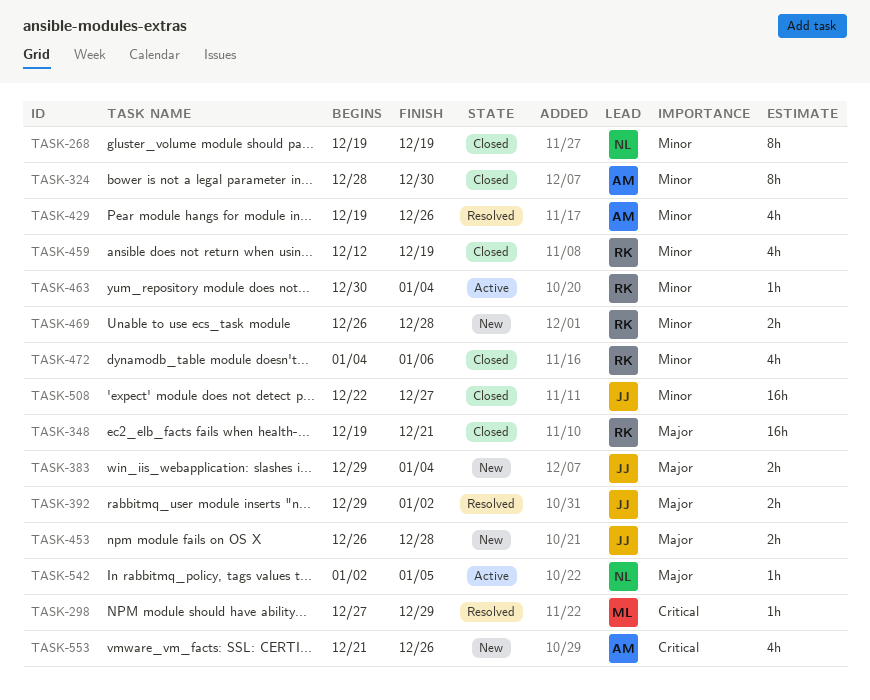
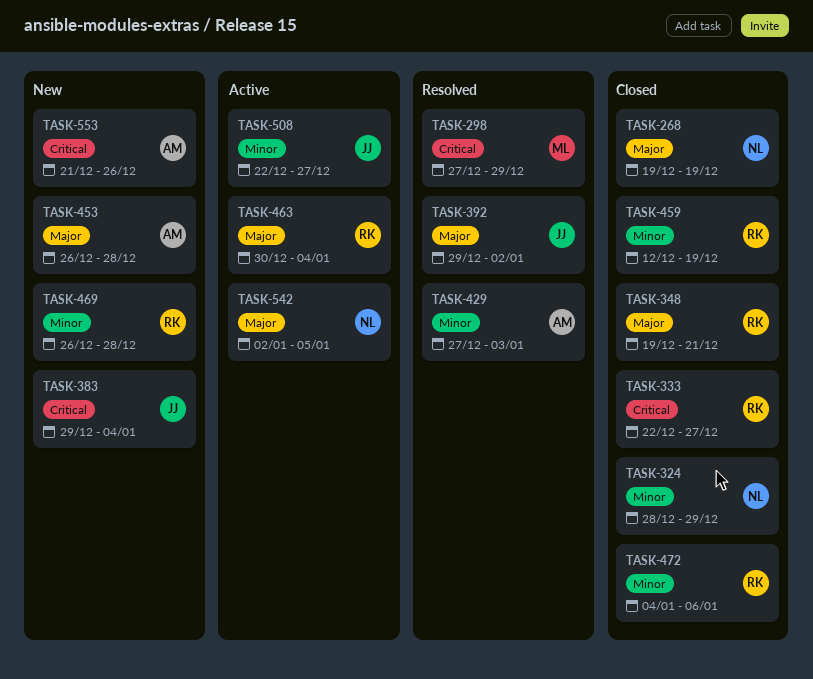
TASK-268, priority: Minor -> Major
TASK-324, owner: AM -> NL
TASK-324, due: Dec 30 -> Dec 29
TASK-333: none -> present
TASK-383, priority: Major -> Critical
TASK-429, start: Dec 19 -> Dec 27
TASK-429, due: Dec 26 -> Jan 3
TASK-453, owner: JJ -> AM
TASK-463, priority: Minor -> Major
TASK-508, status: Closed -> Active

